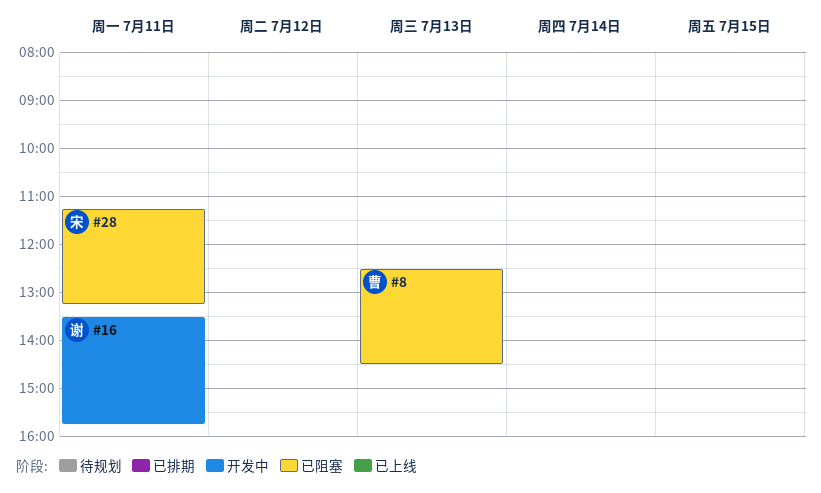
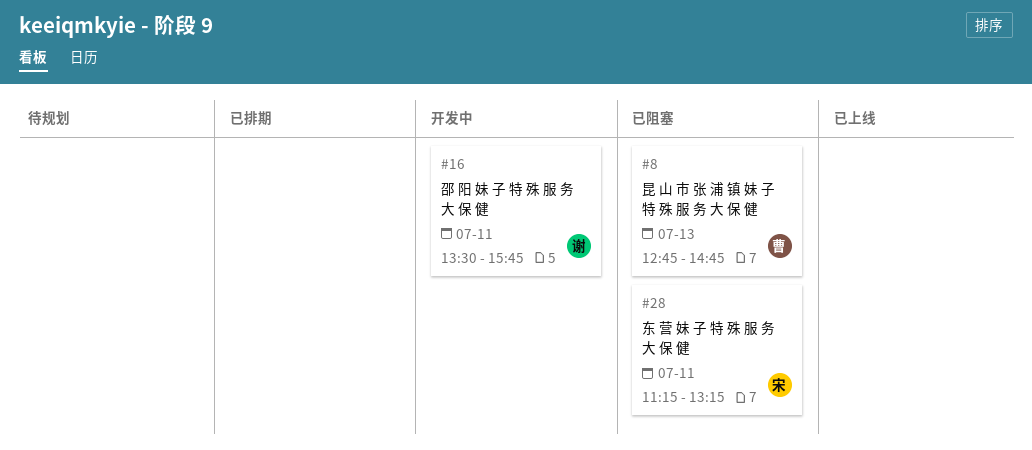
#8, begins: 12:30 -> 12:45
#8, ends: 14:30 -> 14:45

